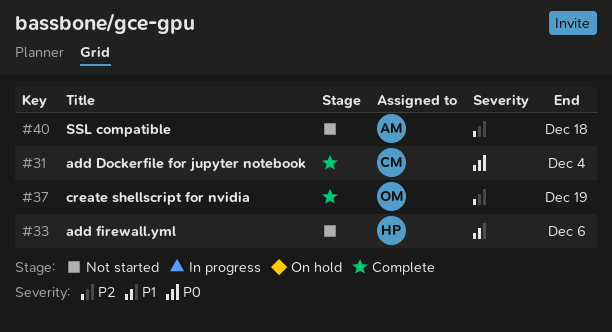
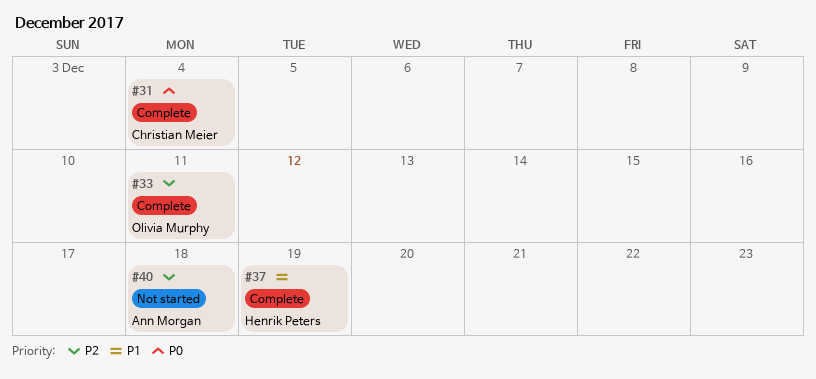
#33, status: Not started -> Complete
#33, owner: Henrik Peters -> Olivia Murphy
#33, priority: P1 -> P2
#33, due: Dec 6 -> Dec 11
#37, owner: Olivia Murphy -> Henrik Peters
#37, priority: P2 -> P1

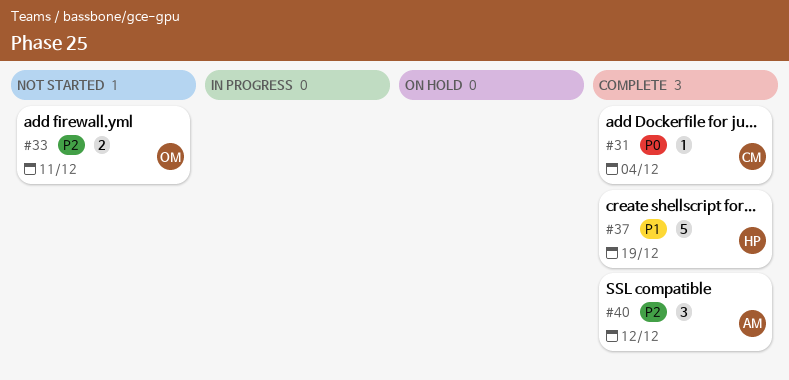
#33, status: Complete -> Not started
#40, status: Not started -> Complete
#40, due: Dec 18 -> Dec 12

